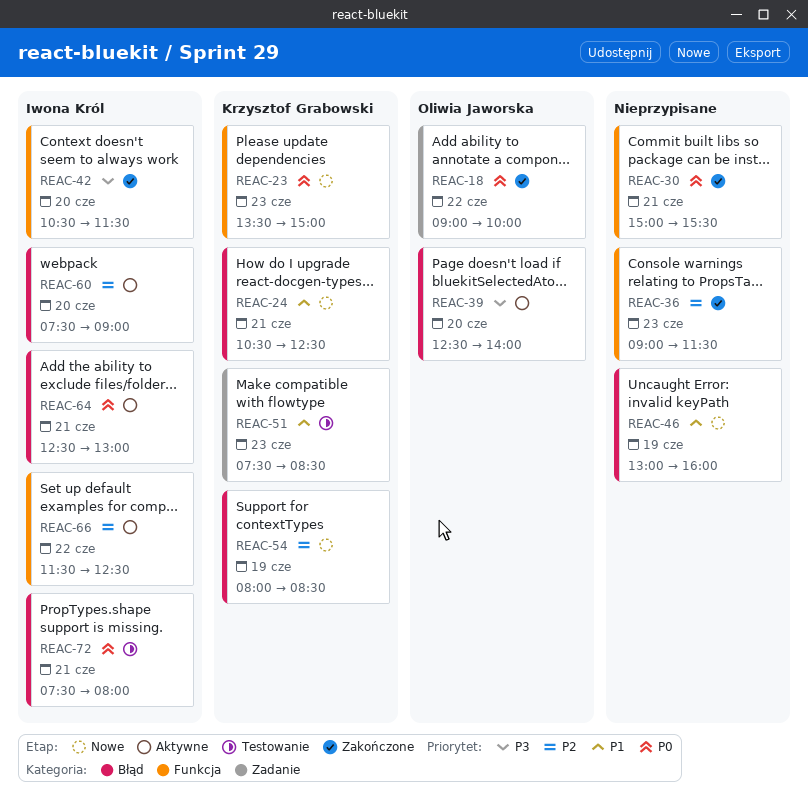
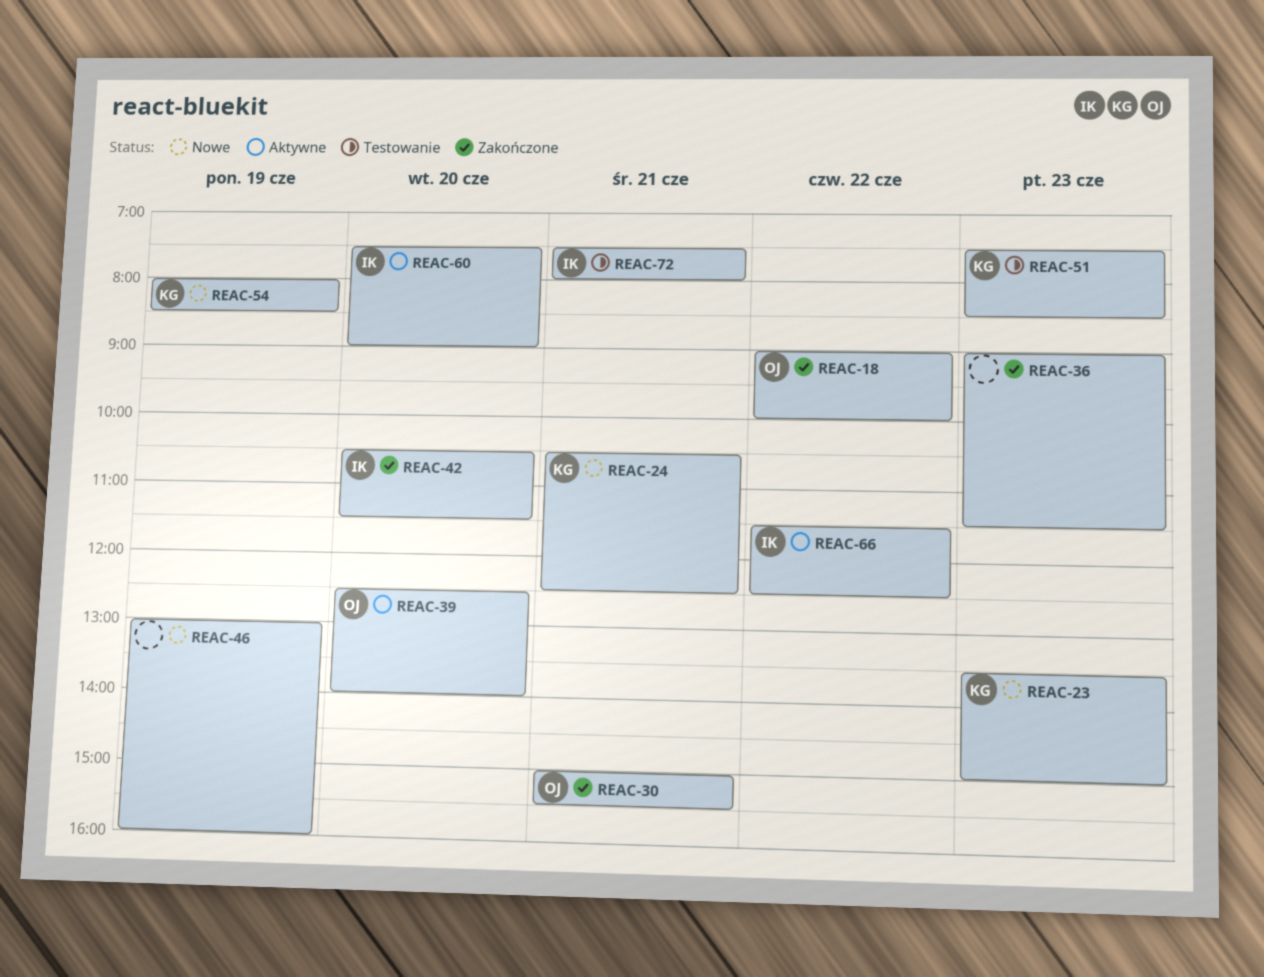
REAC-30, owner: none -> Oliwia Jaworska
REAC-64: present -> none

